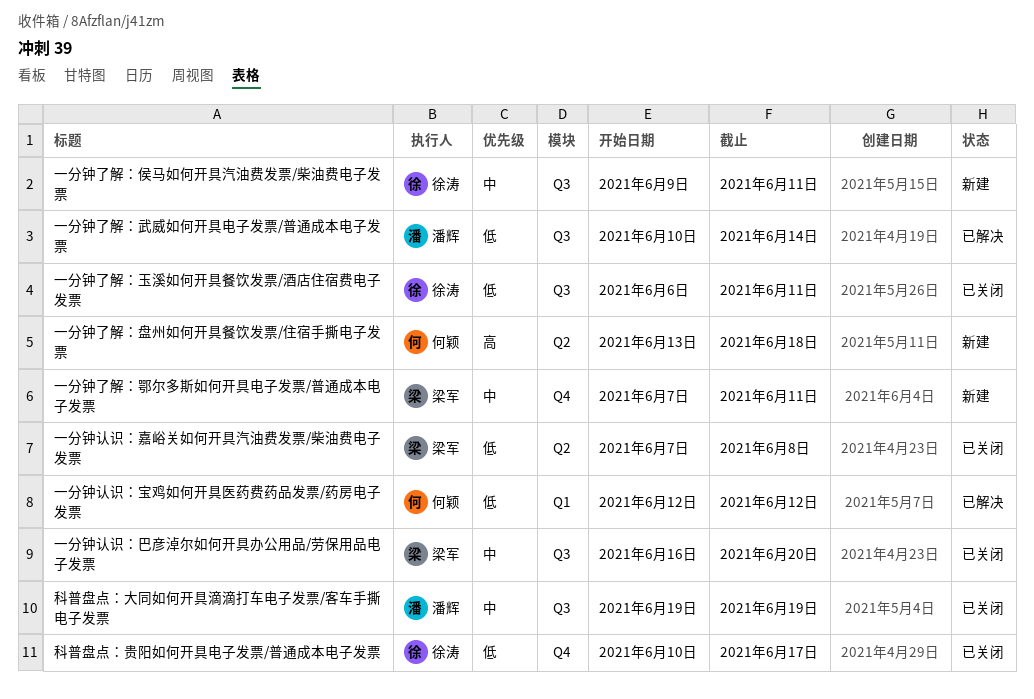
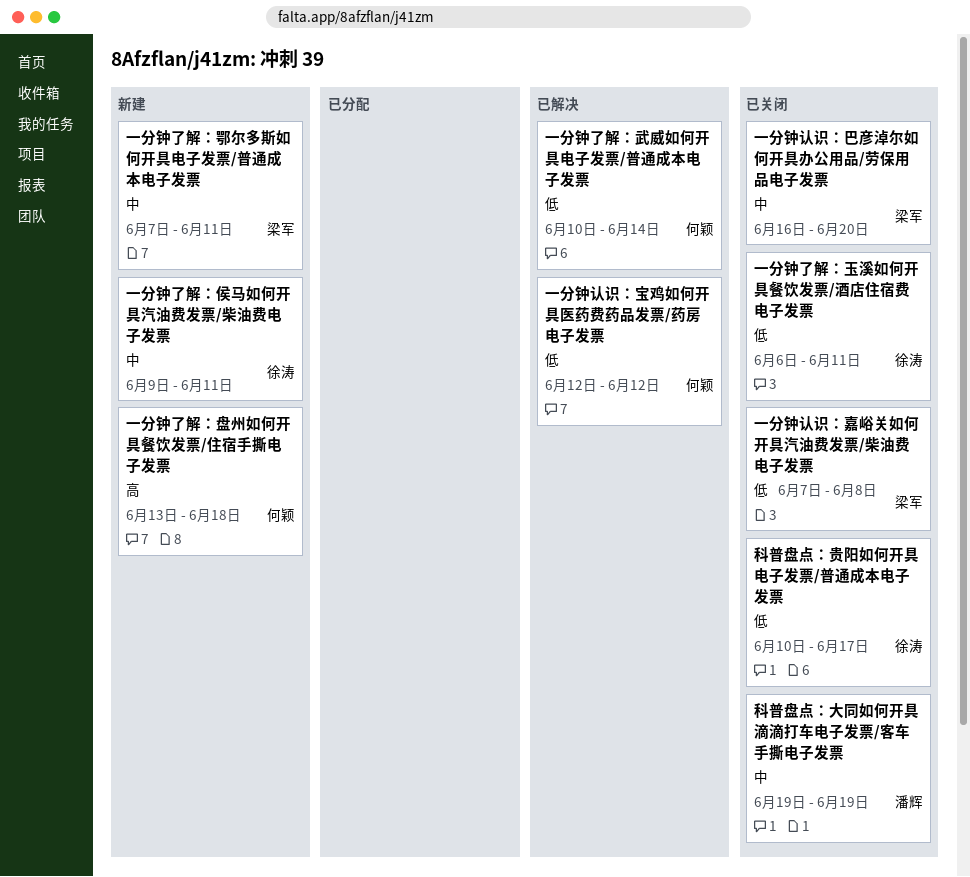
一分钟了解：武威如何开具电子发票/普通成本电子发票, owner: 潘辉 -> 何颖

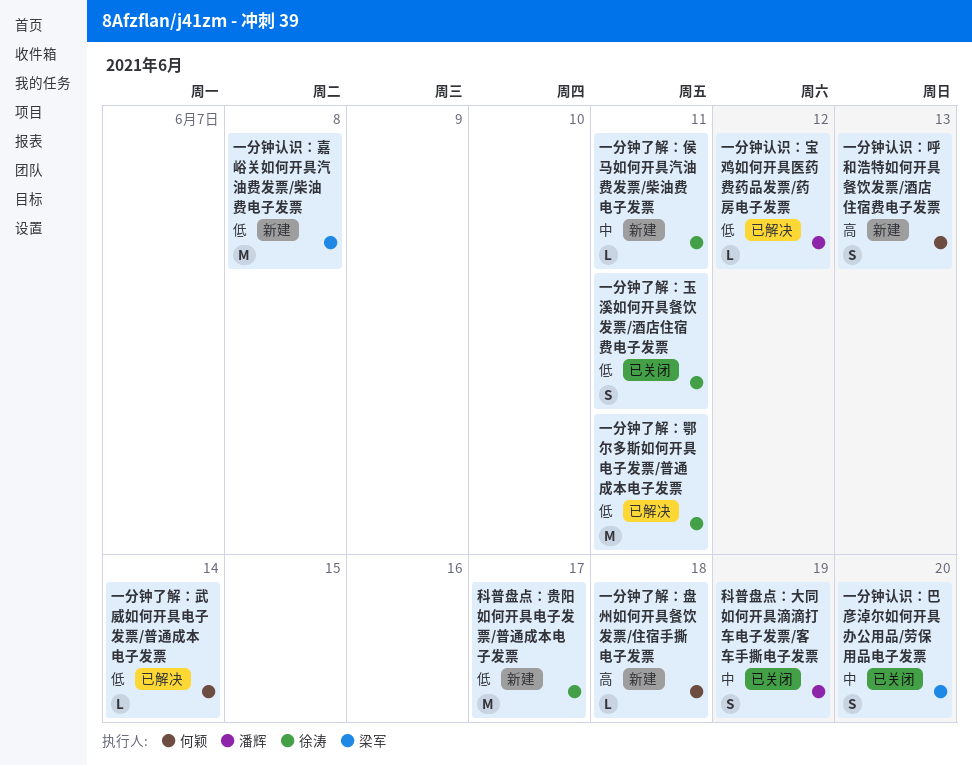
一分钟了解：鄂尔多斯如何开具电子发票/普通成本电子发票, status: 新建 -> 已解决
一分钟了解：鄂尔多斯如何开具电子发票/普通成本电子发票, owner: 梁军 -> 徐涛
一分钟了解：鄂尔多斯如何开具电子发票/普通成本电子发票, priority: 中 -> 低
一分钟认识：呼和浩特如何开具餐饮发票/酒店住宿费电子发票: none -> present
一分钟认识：嘉峪关如何开具汽油费发票/柴油费电子发票, status: 已关闭 -> 新建
一分钟认识：宝鸡如何开具医药费药品发票/药房电子发票, owner: 何颖 -> 潘辉
科普盘点：贵阳如何开具电子发票/普通成本电子发票, status: 已关闭 -> 新建

